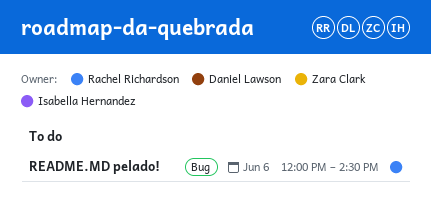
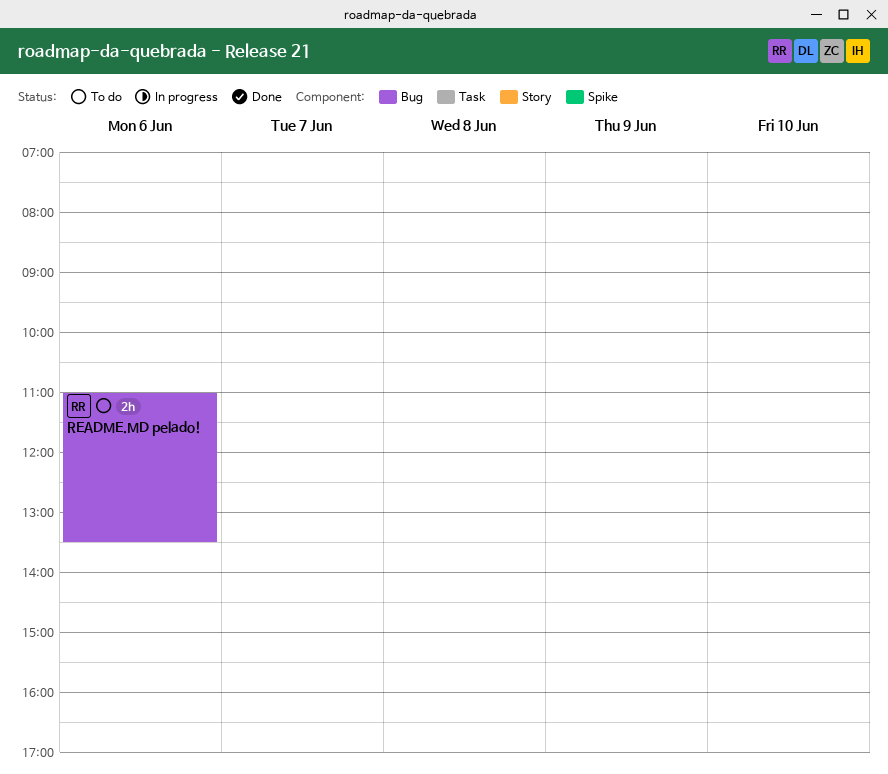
README.MD pelado!, begins: 12:00 -> 11:00
README.MD pelado!, ends: 14:30 -> 13:30

